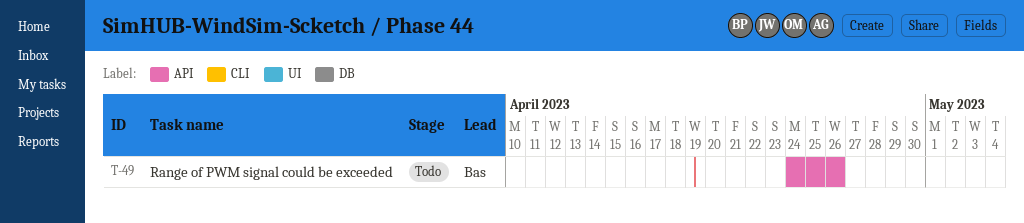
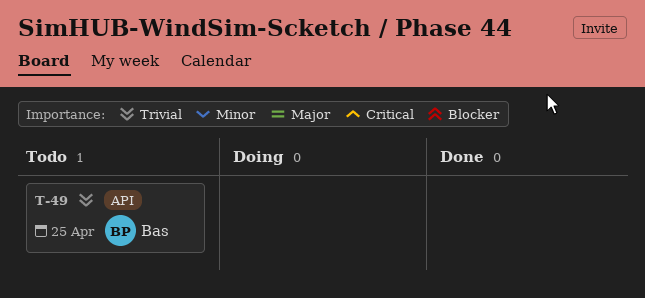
T-49, due: Apr 26 -> Apr 25

